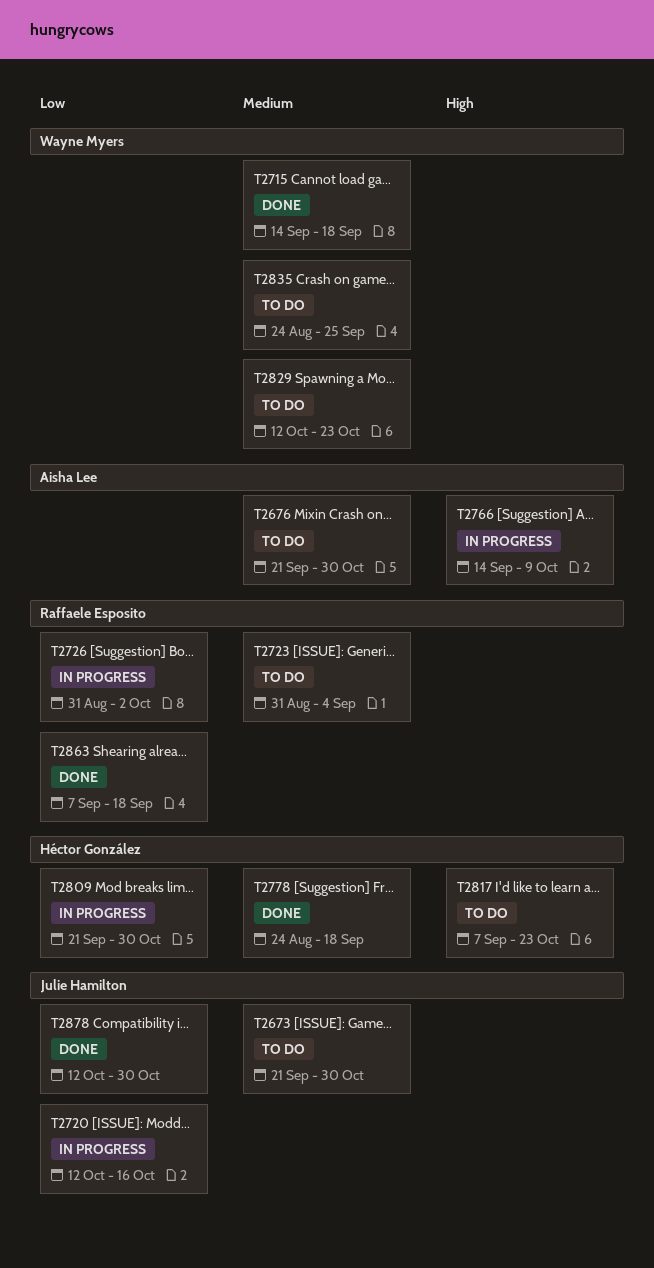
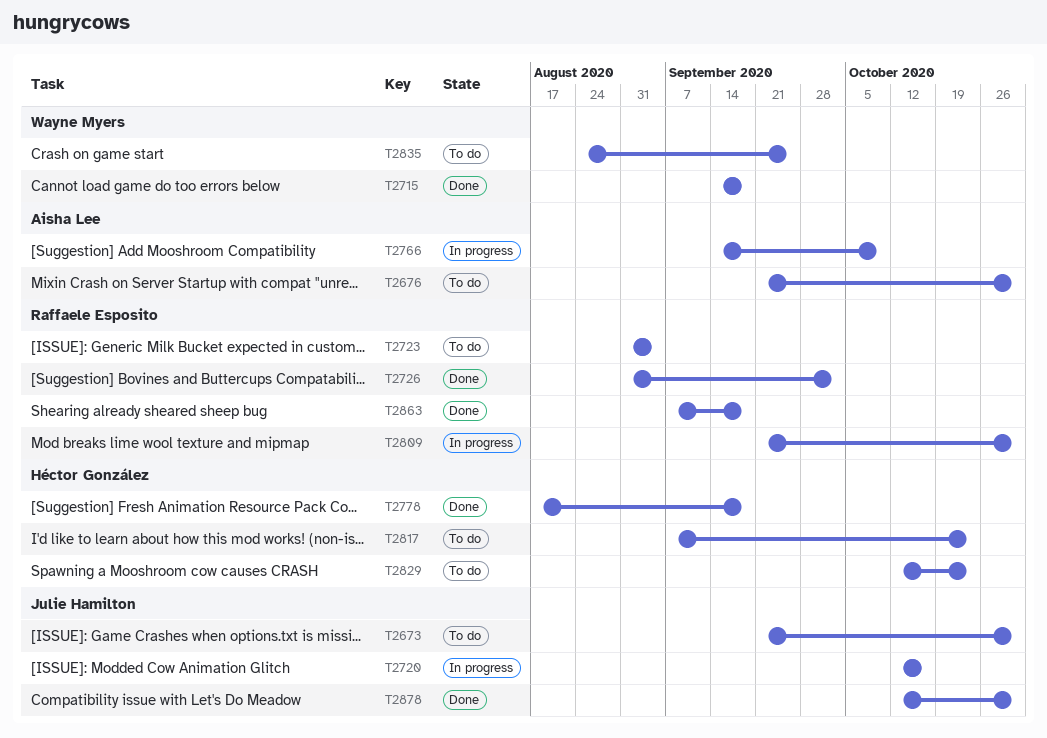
T2726, status: In progress -> Done
T2778, start: Aug 24 -> Aug 17
T2809, owner: Héctor González -> Raffaele Esposito
T2829, owner: Wayne Myers -> Héctor González

